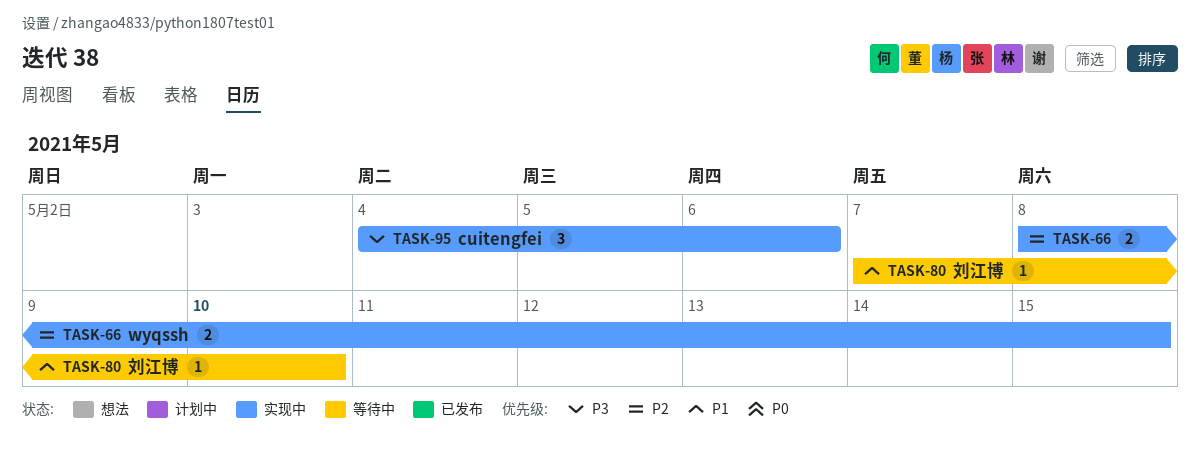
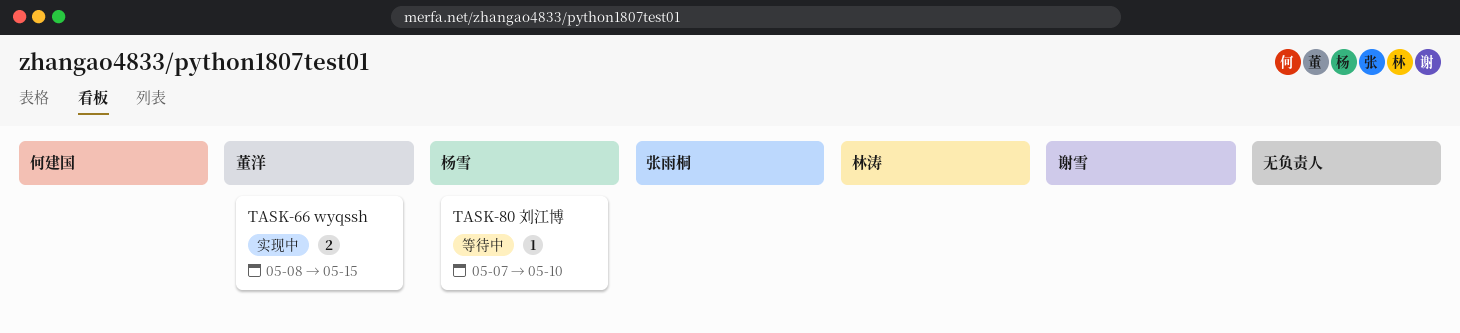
TASK-95: present -> none

